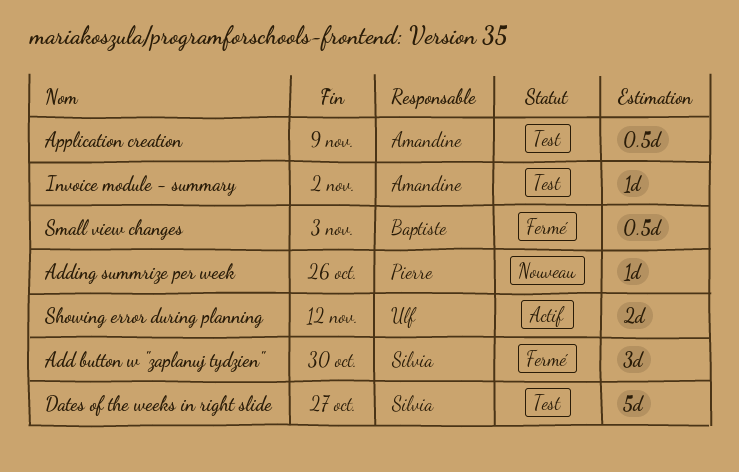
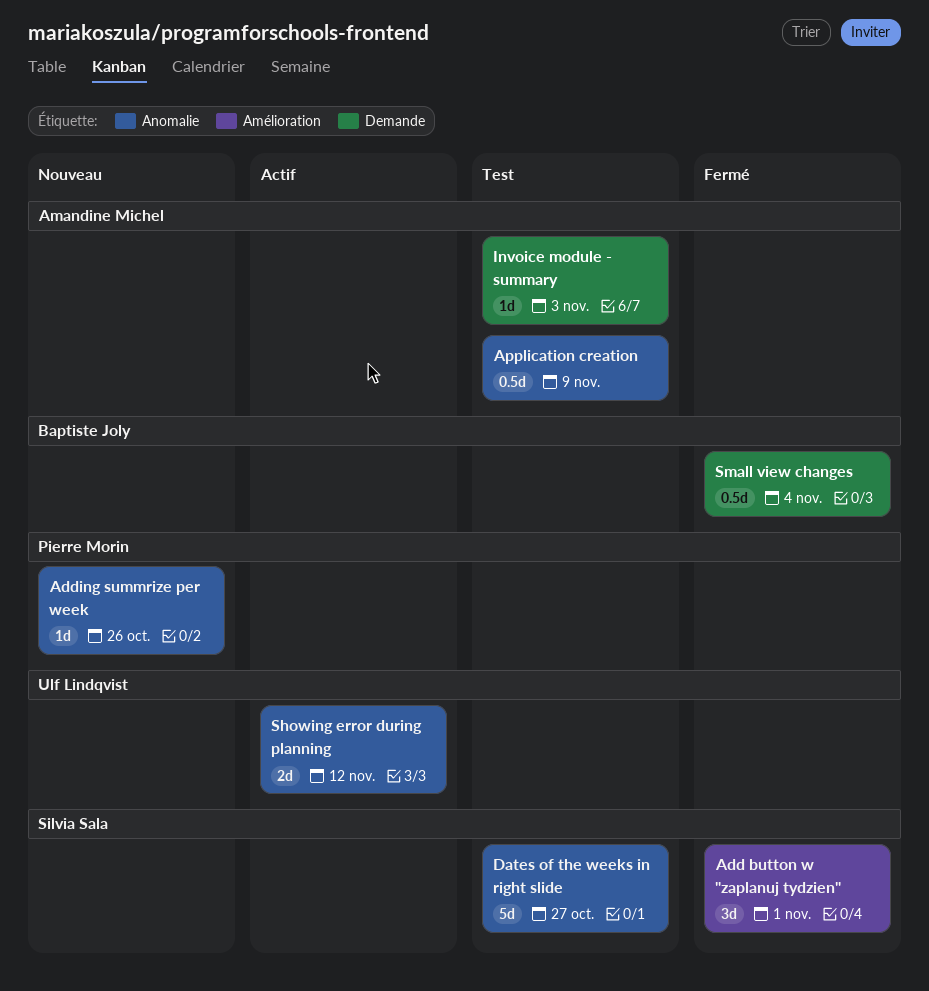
Add button w "zaplanuj tydzien", due: Oct 30 -> Nov 1
Invoice module - summary, due: Nov 2 -> Nov 3
Small view changes, due: Nov 3 -> Nov 4

